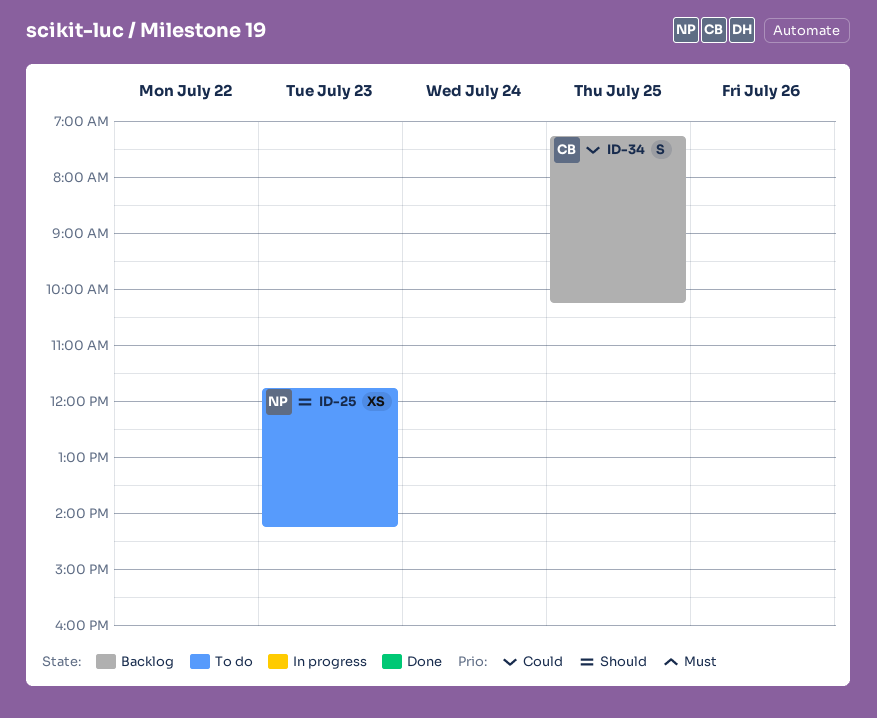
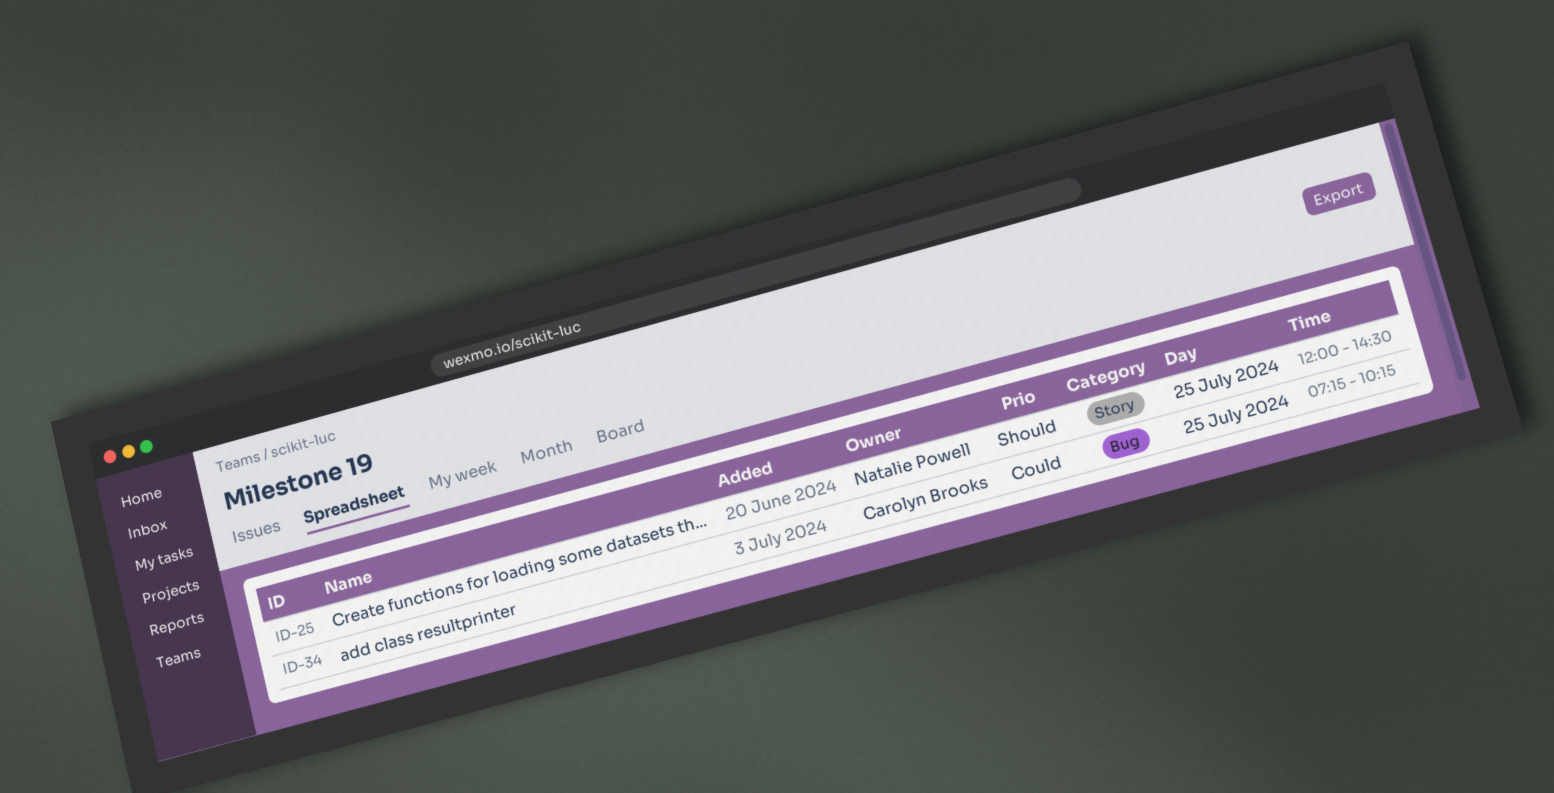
ID-25, day: Jul 23 -> Jul 25
ID-25, begins: 11:45 -> 12:00
ID-25, ends: 14:15 -> 14:30

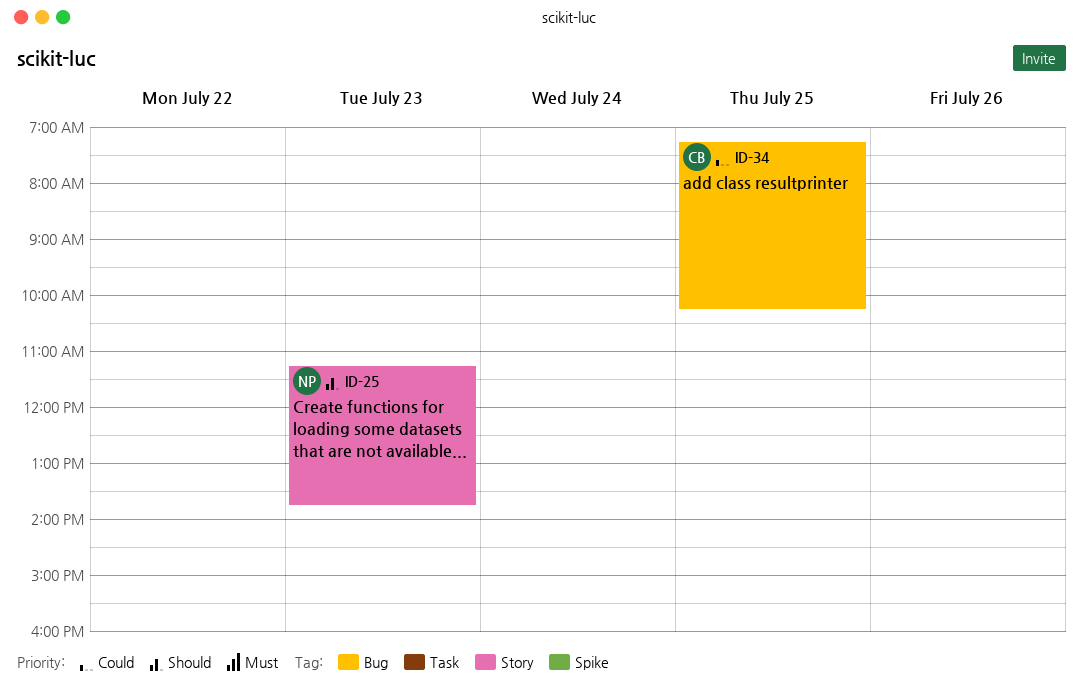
ID-25, day: Jul 25 -> Jul 23
ID-25, begins: 12:00 -> 11:15
ID-25, ends: 14:30 -> 13:45

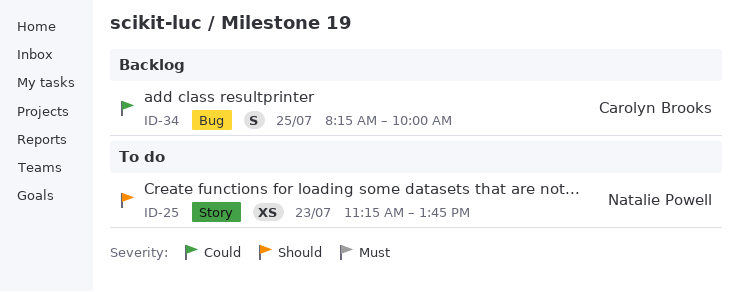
ID-34, begins: 07:15 -> 08:15
ID-34, ends: 10:15 -> 10:00

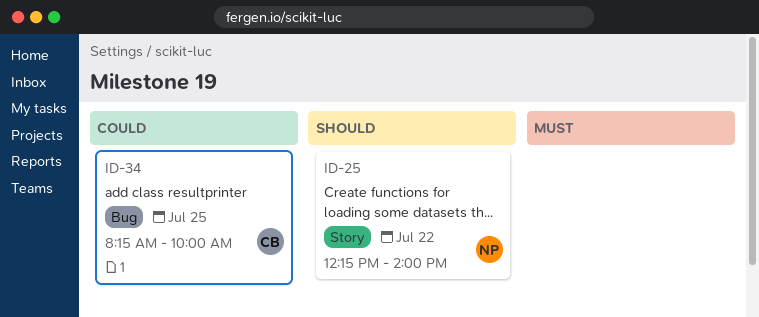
ID-25, day: Jul 23 -> Jul 22
ID-25, begins: 11:15 -> 12:15
ID-25, ends: 13:45 -> 14:00

